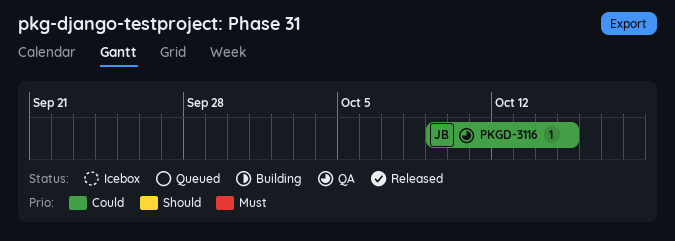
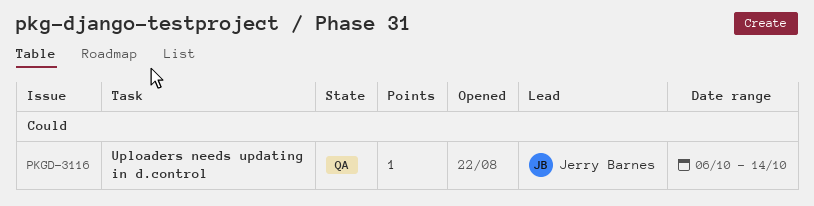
PKGD-3116, start: Oct 9 -> Oct 6
PKGD-3116, due: Oct 15 -> Oct 14

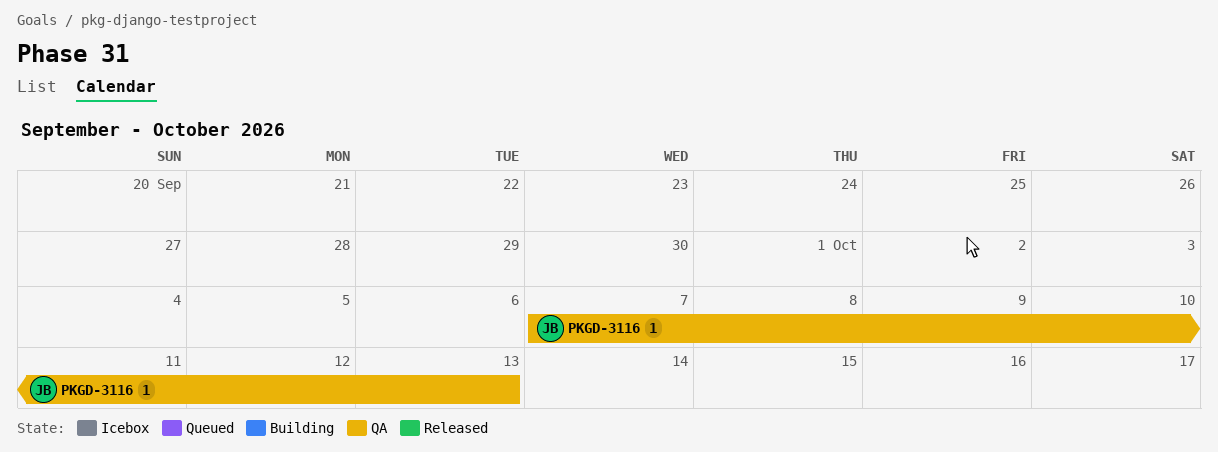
PKGD-3116, start: Oct 6 -> Oct 7
PKGD-3116, due: Oct 14 -> Oct 13

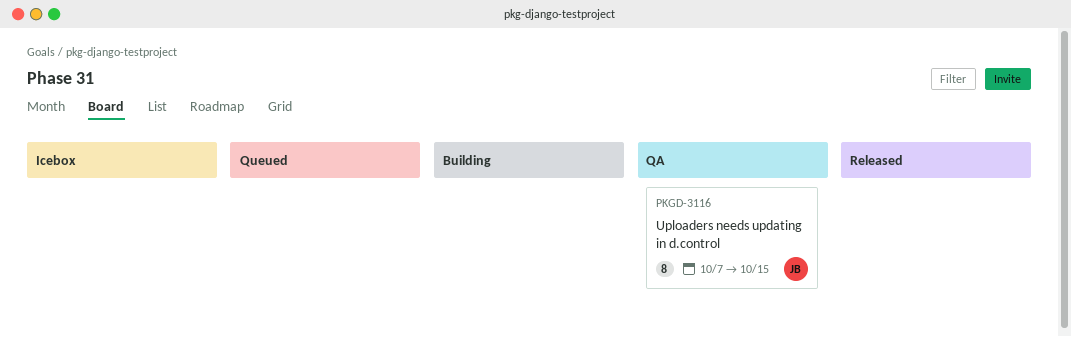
PKGD-3116, estimate: 1 -> 8
PKGD-3116, due: Oct 13 -> Oct 15

